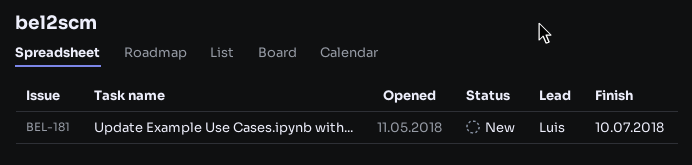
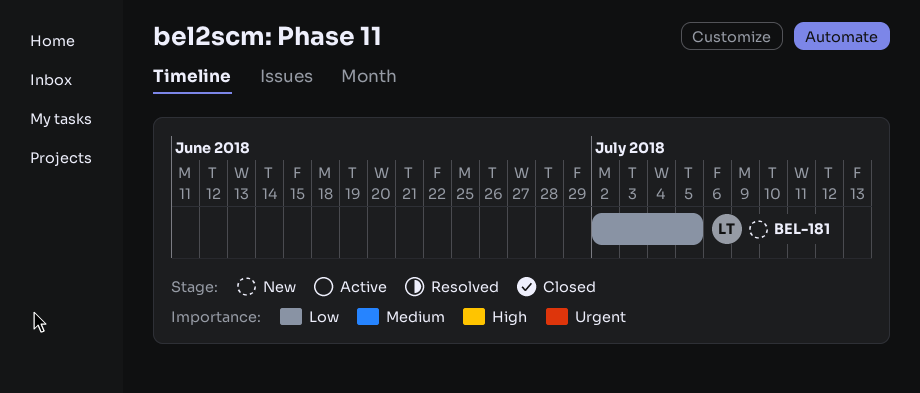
BEL-181, due: Jul 10 -> Jul 5

